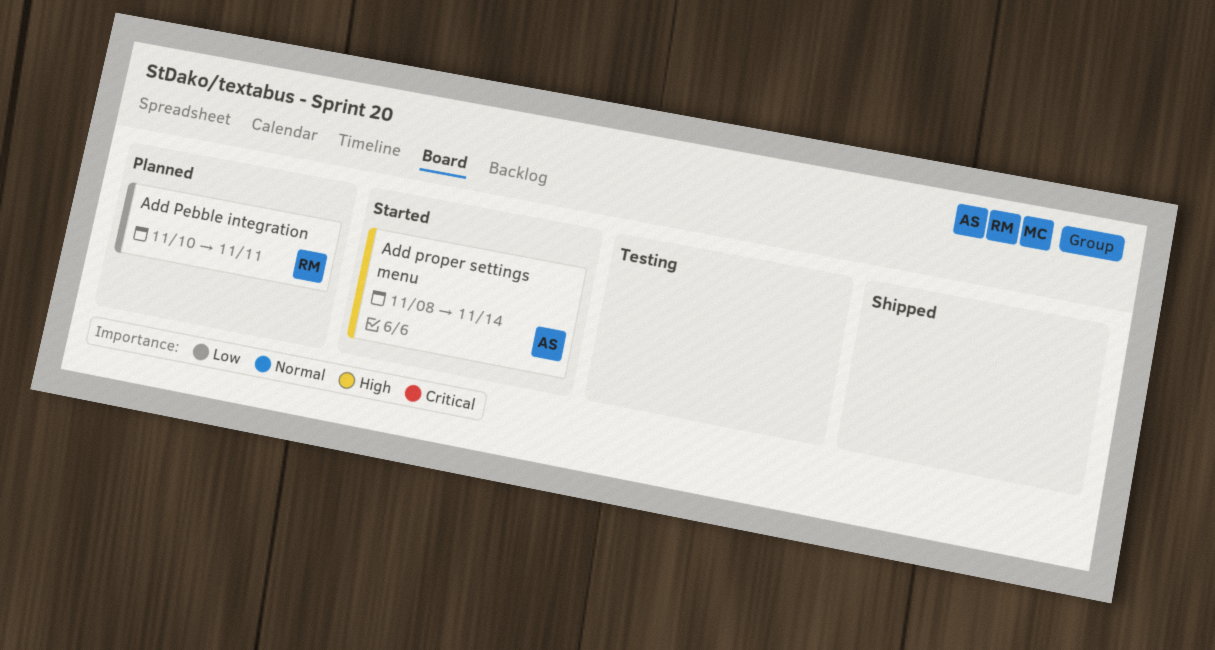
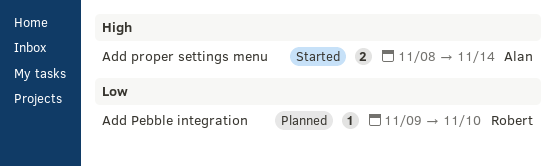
Add Pebble integration, start: Nov 10 -> Nov 9
Add Pebble integration, due: Nov 11 -> Nov 10

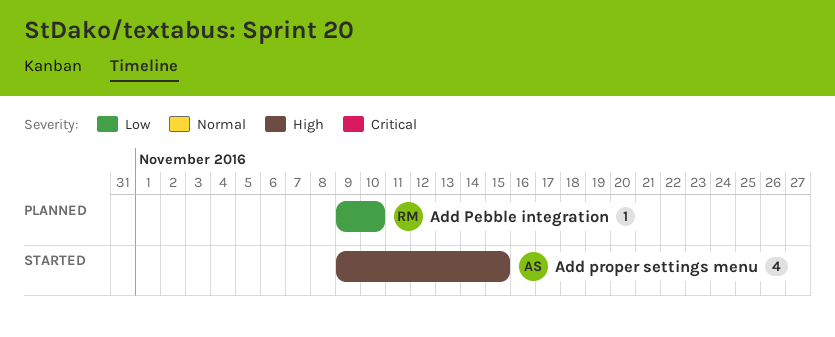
Add proper settings menu, estimate: 2 -> 4
Add proper settings menu, start: Nov 8 -> Nov 9
Add proper settings menu, due: Nov 14 -> Nov 15

